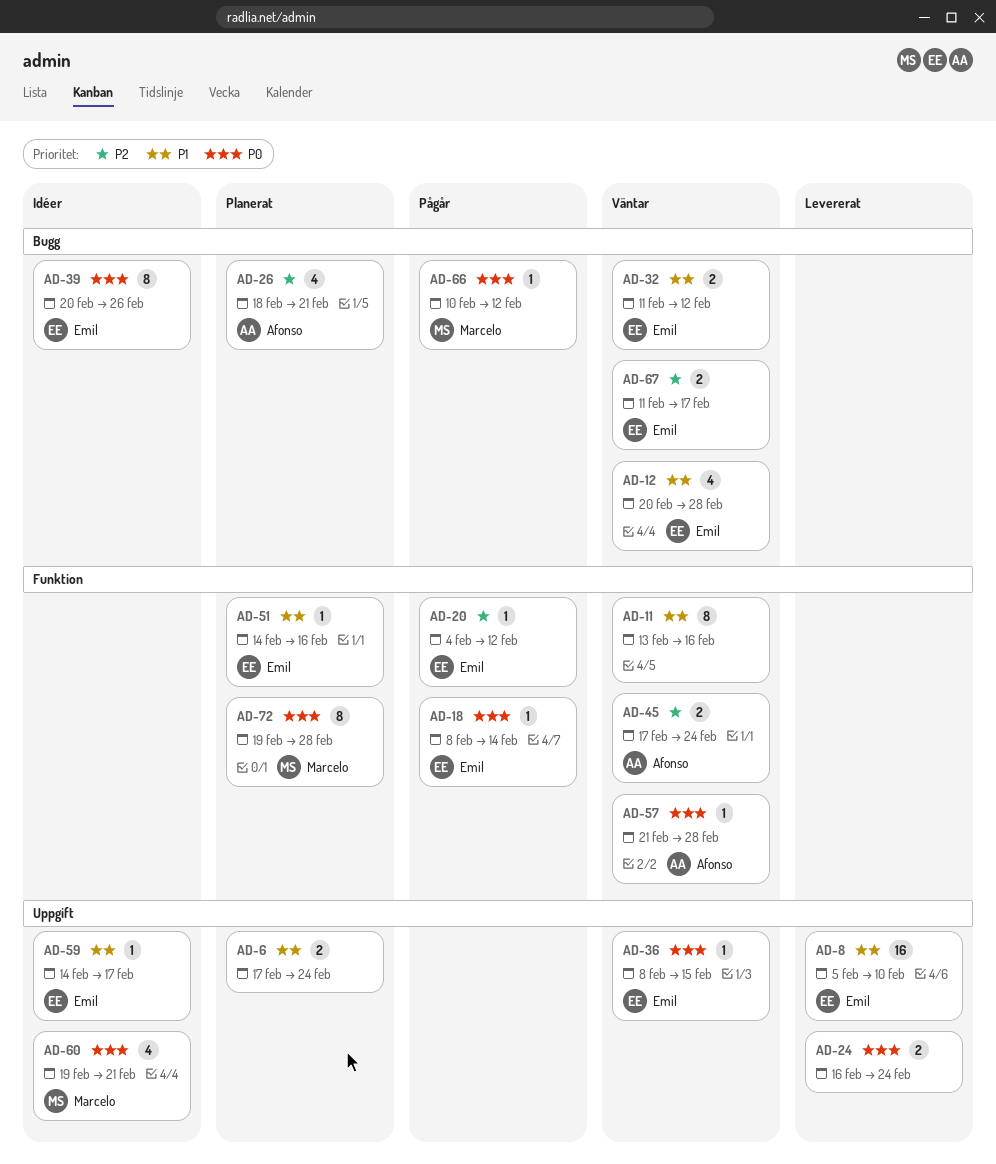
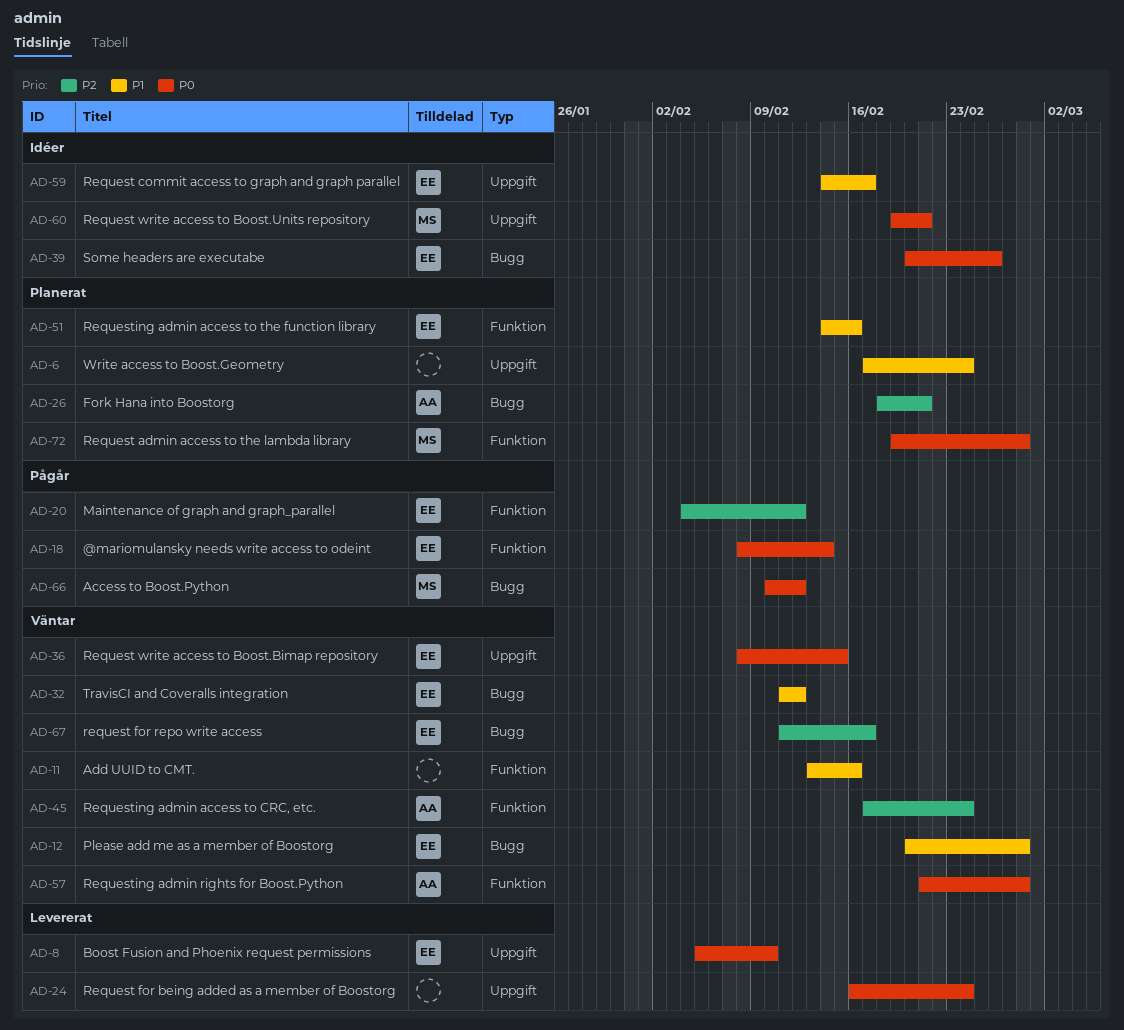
AD-8, priority: P1 -> P0

